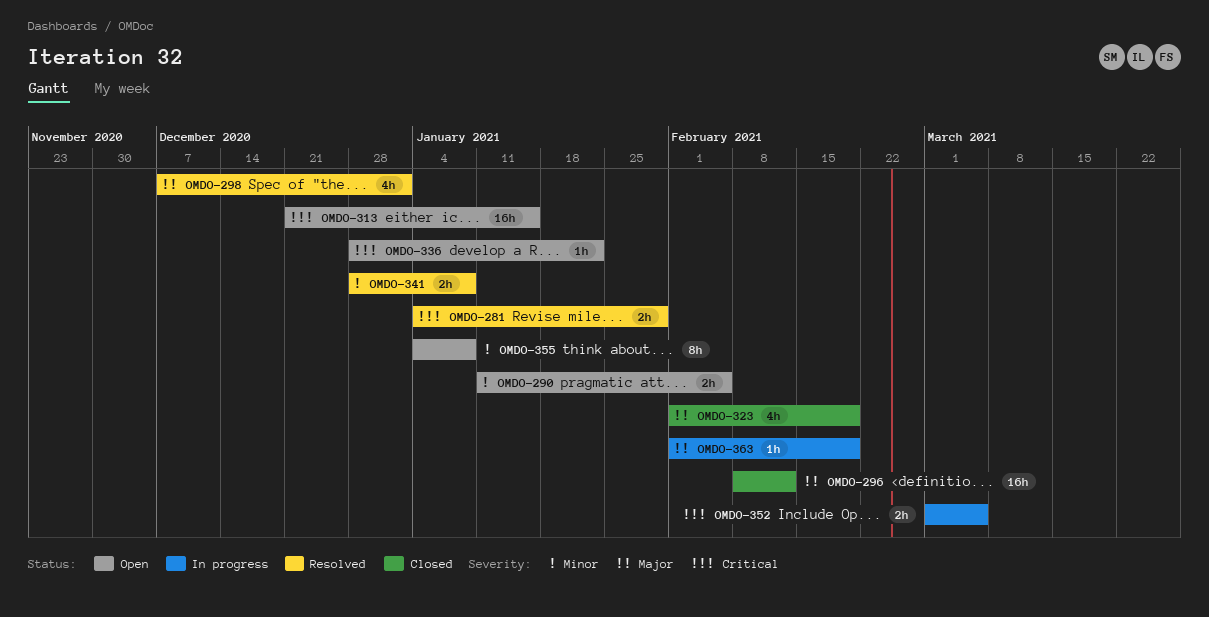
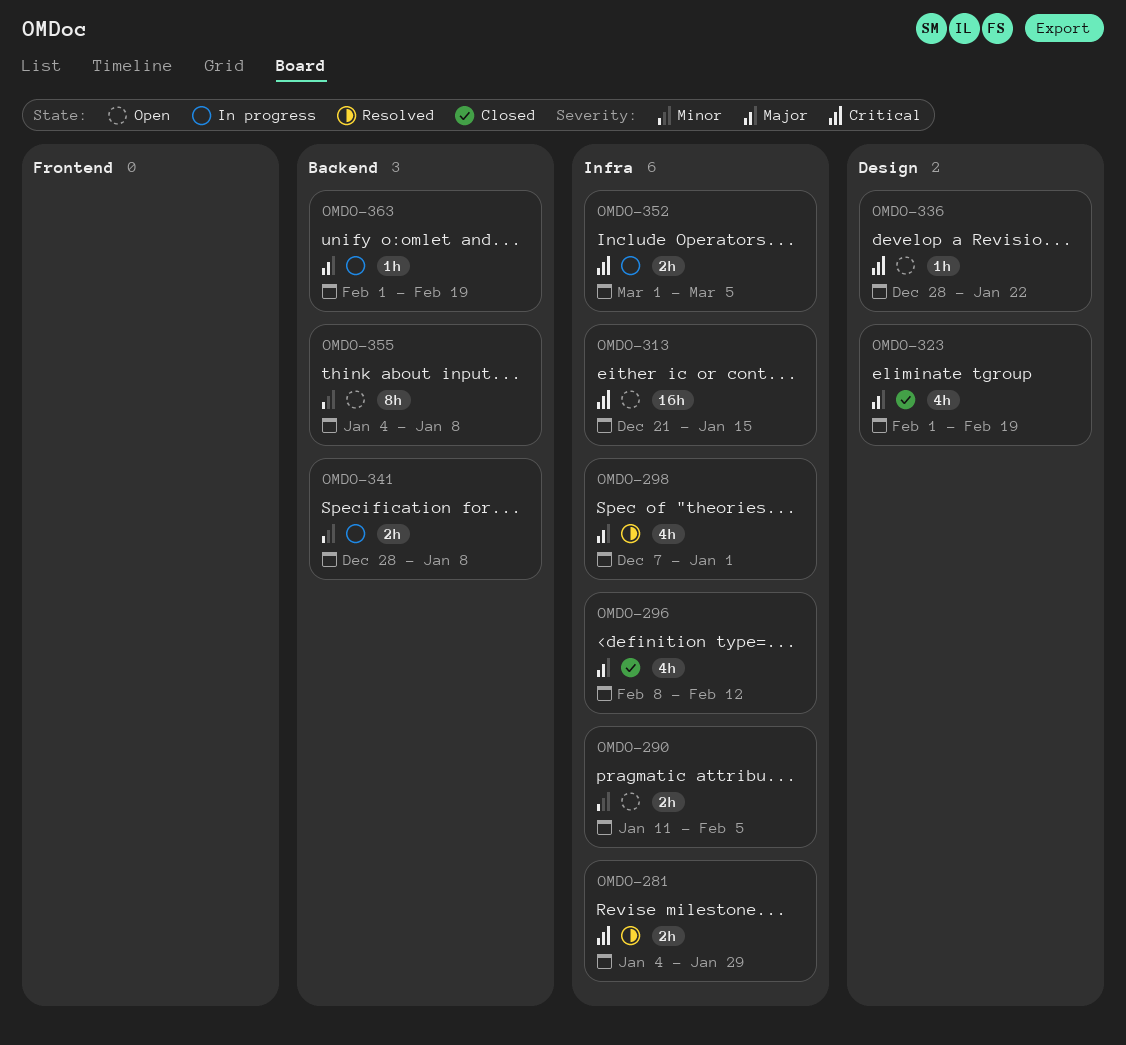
OMDO-296, estimate: 16h -> 4h
OMDO-341, status: Resolved -> In progress

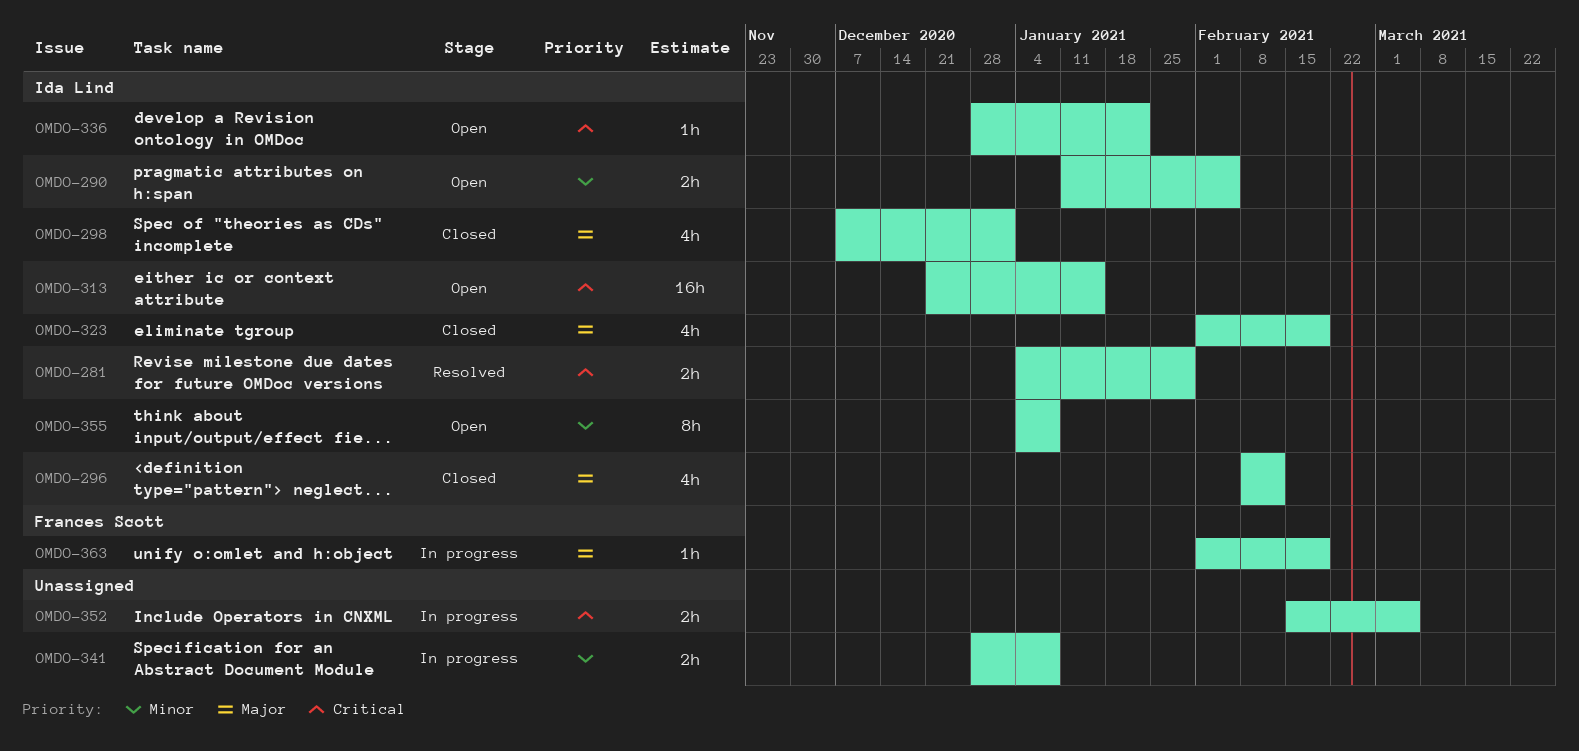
OMDO-298, status: Resolved -> Closed
OMDO-352, start: Mar 1 -> Feb 15

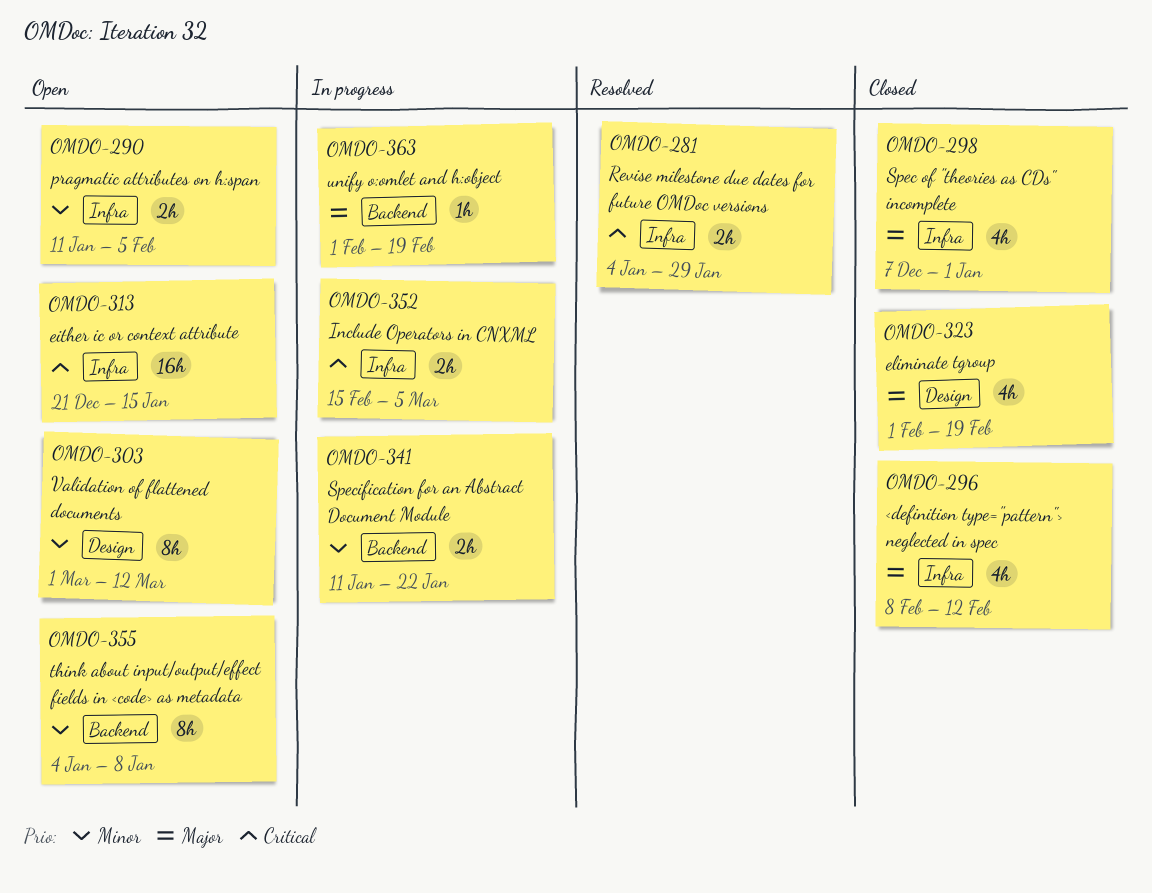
OMDO-303: none -> present
OMDO-336: present -> none
OMDO-341, start: Dec 28 -> Jan 11
OMDO-341, due: Jan 8 -> Jan 22

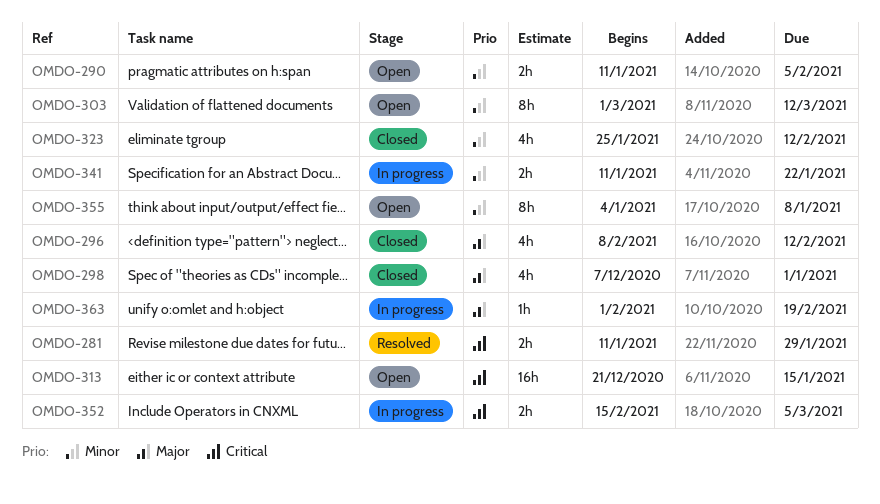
OMDO-281, start: Jan 4 -> Jan 11
OMDO-323, priority: Major -> Minor
OMDO-323, start: Feb 1 -> Jan 25
OMDO-323, due: Feb 19 -> Feb 12

